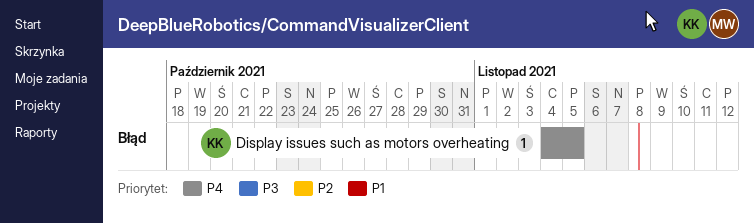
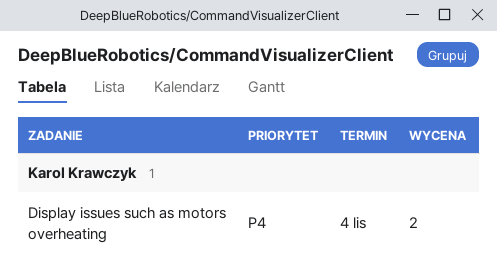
Display issues such as motors overheating, estimate: 1 -> 2
Display issues such as motors overheating, due: Nov 5 -> Nov 4

